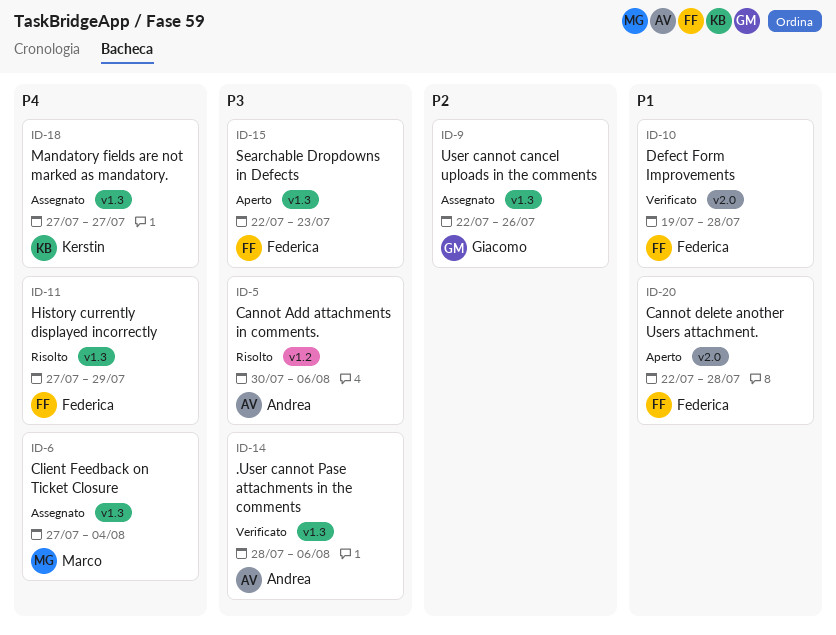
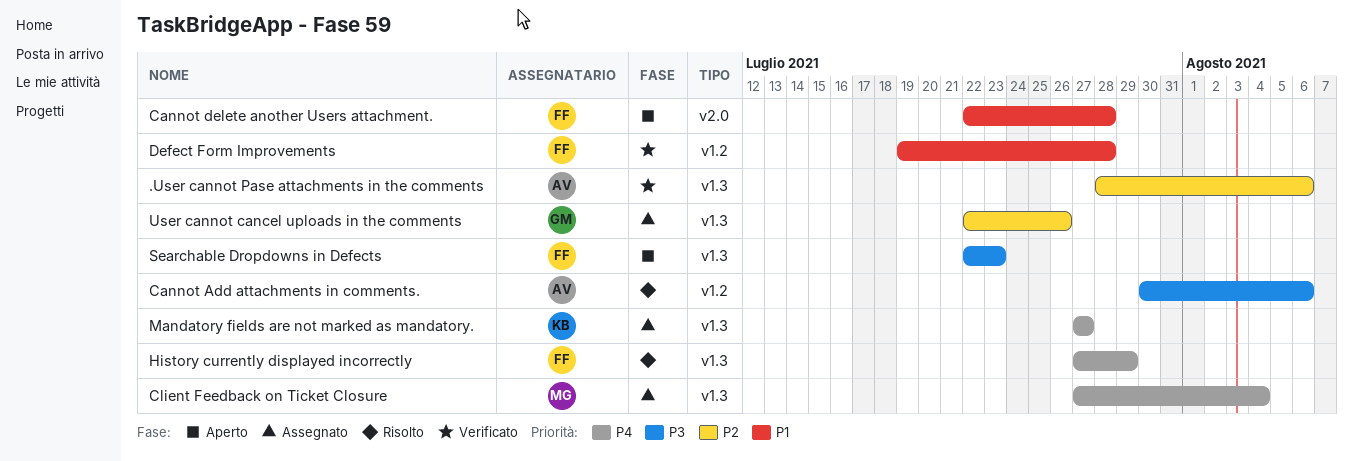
.User cannot Pase attachments in the comments, priority: P3 -> P2
Defect Form Improvements, label: v2.0 -> v1.2

